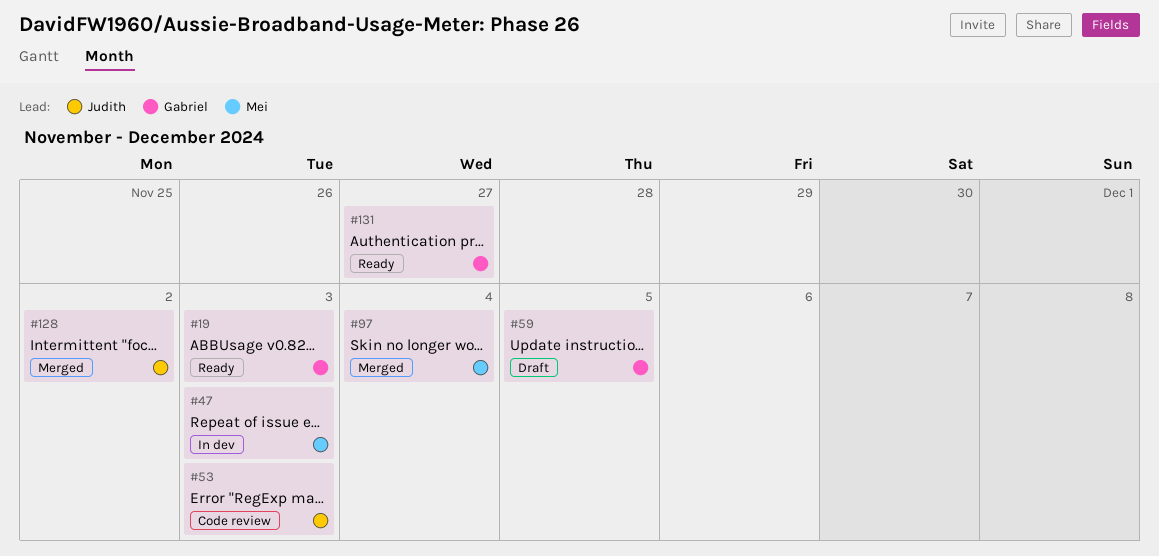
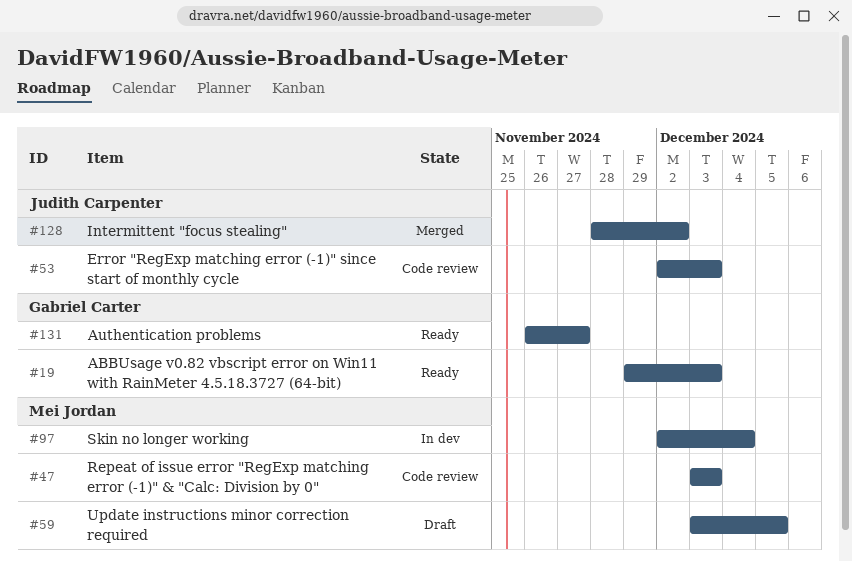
#47, status: In dev -> Code review
#59, owner: Gabriel Carter -> Mei Jordan
#97, status: Merged -> In dev

